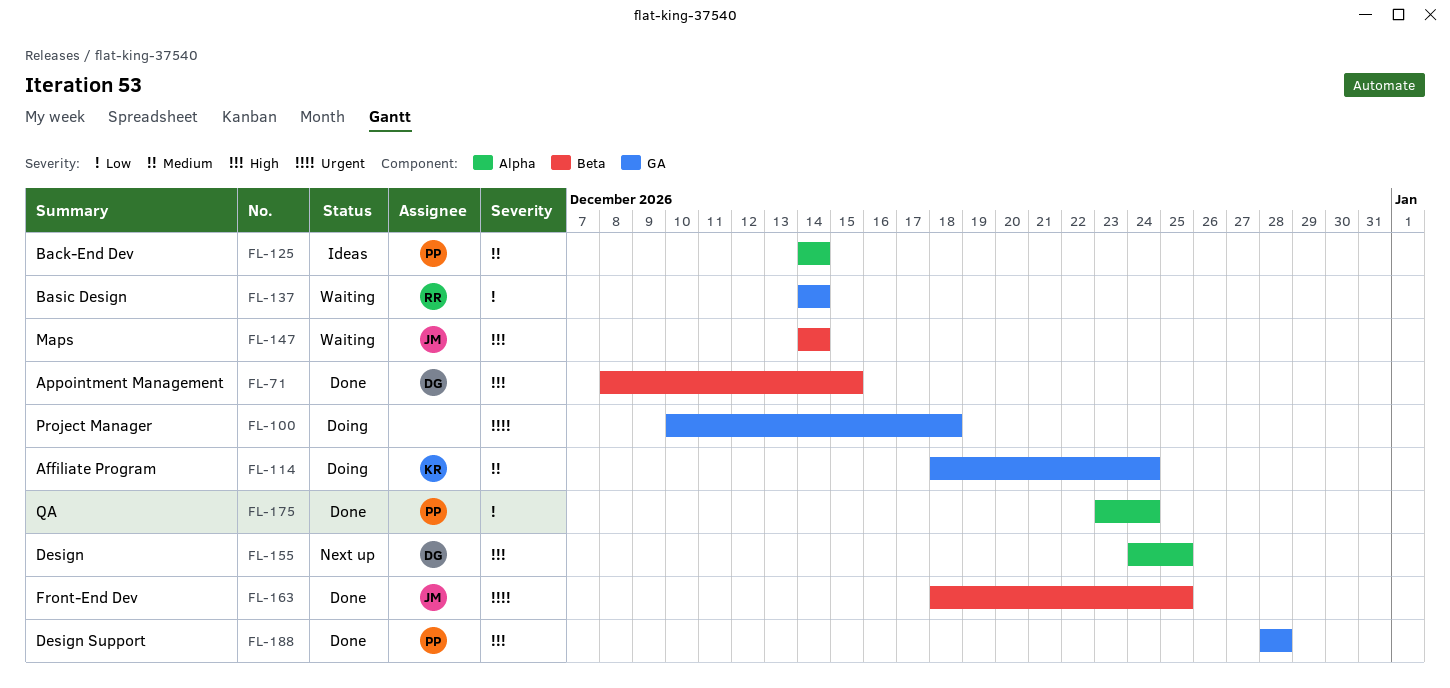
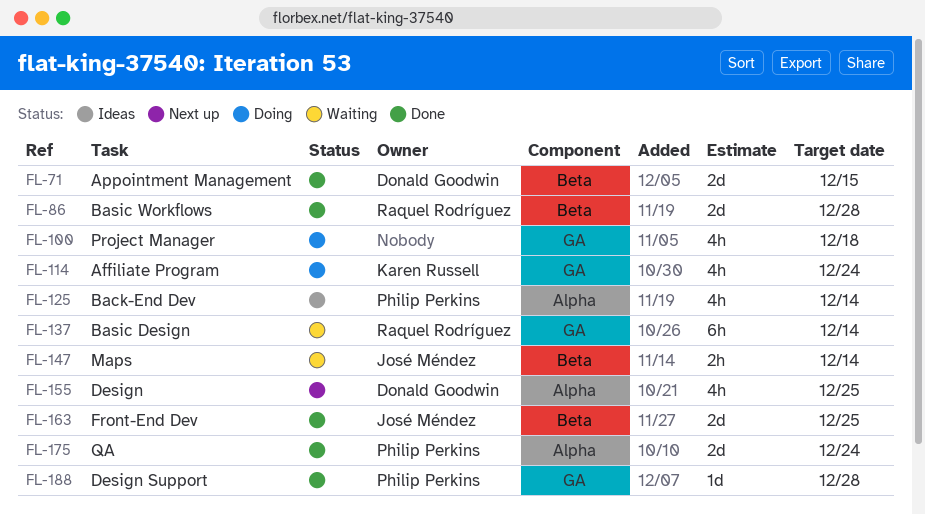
FL-86: none -> present

